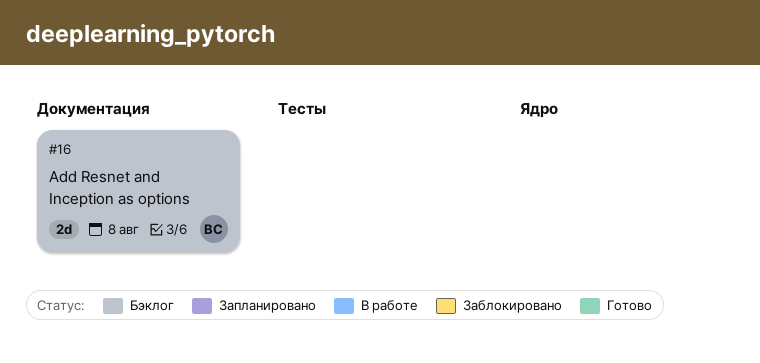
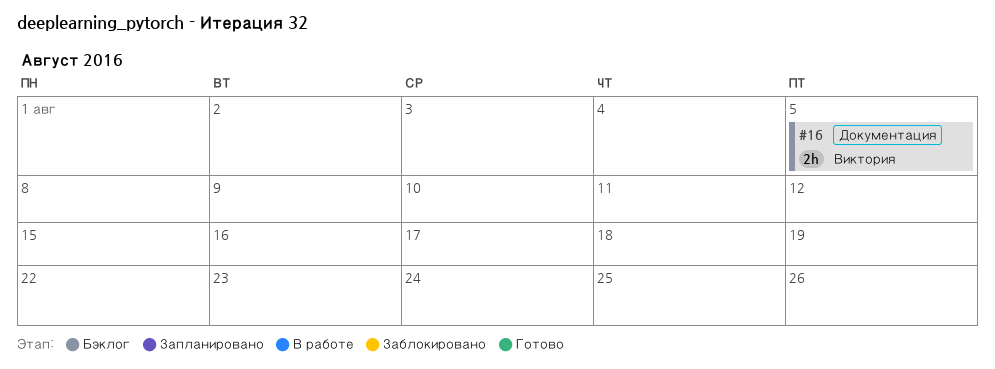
#16, estimate: 2d -> 2h
#16, due: Aug 8 -> Aug 5

